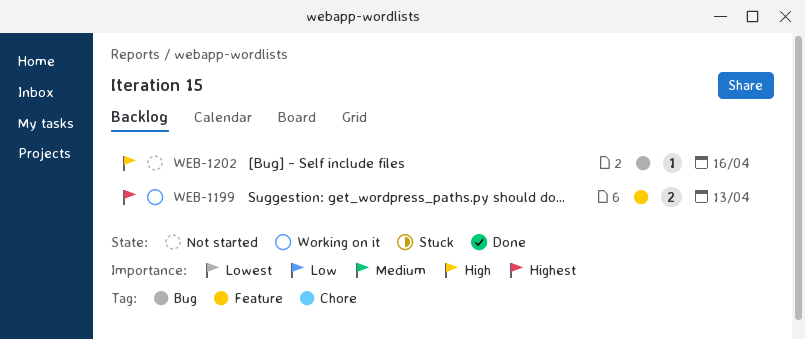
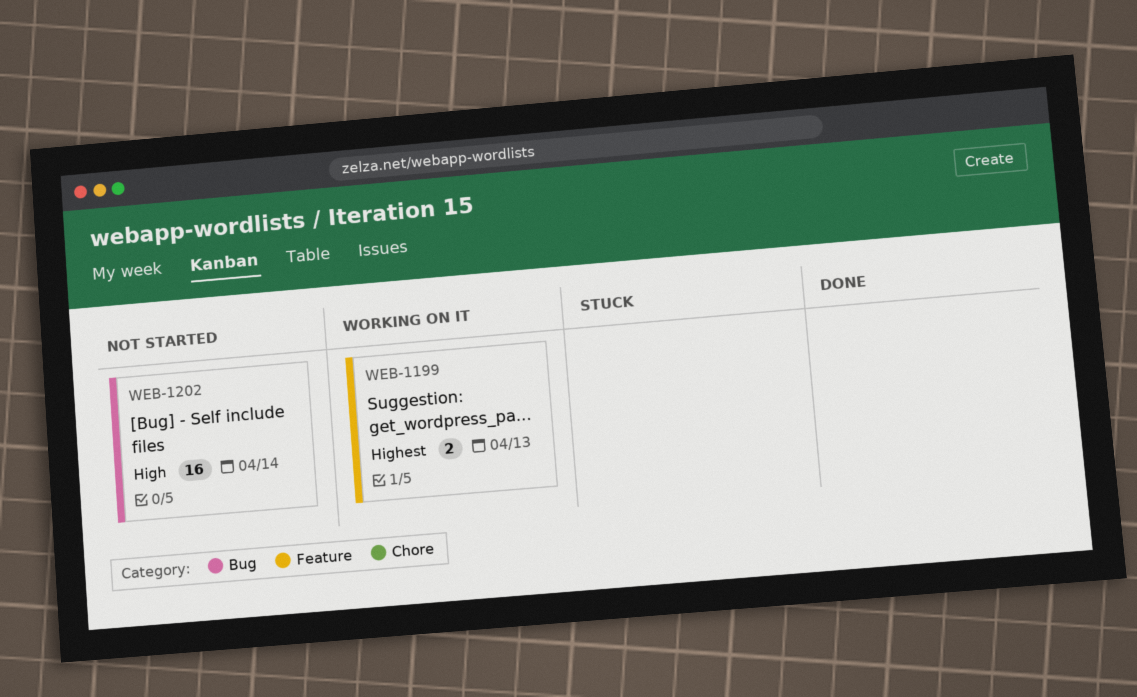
WEB-1202, estimate: 1 -> 16
WEB-1202, due: Apr 16 -> Apr 14

